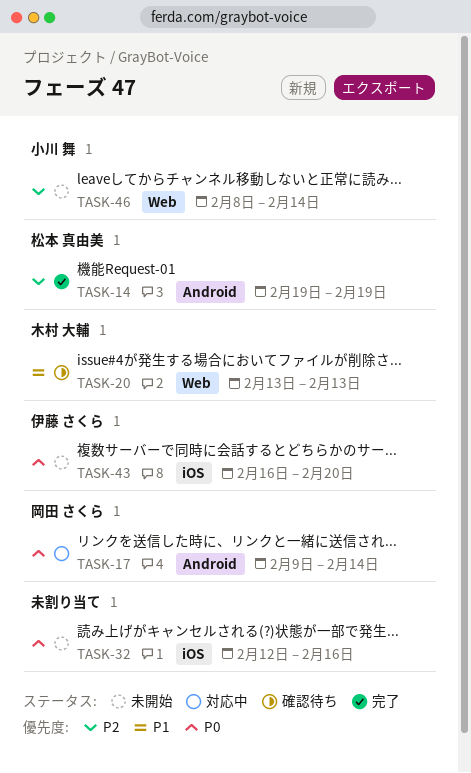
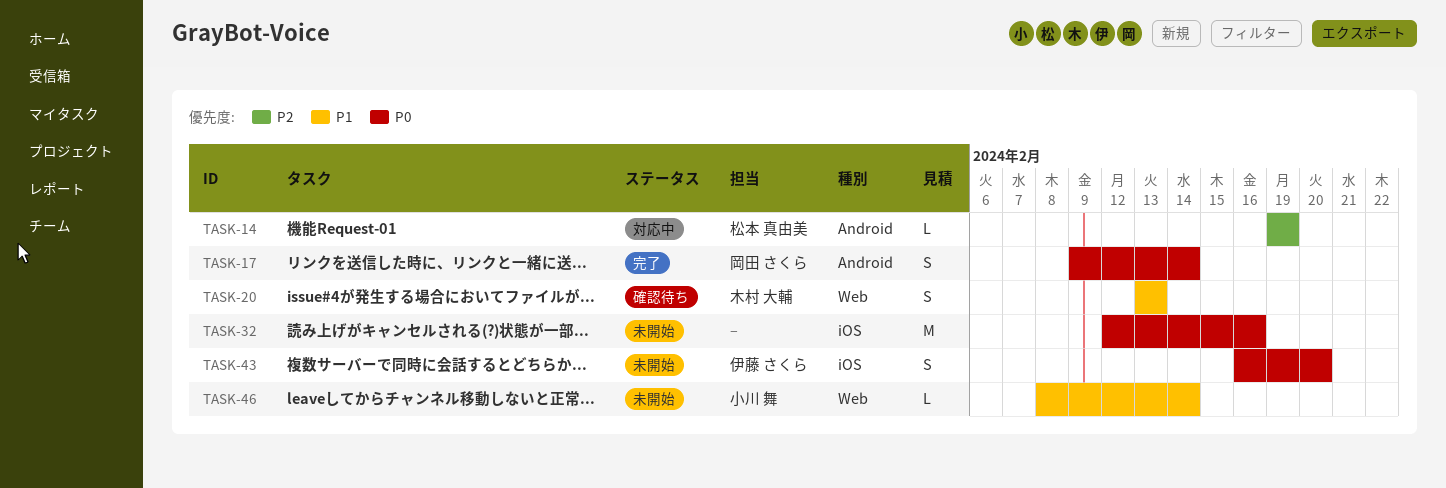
TASK-14, status: 完了 -> 対応中
TASK-17, status: 対応中 -> 完了
TASK-46, priority: P2 -> P1

